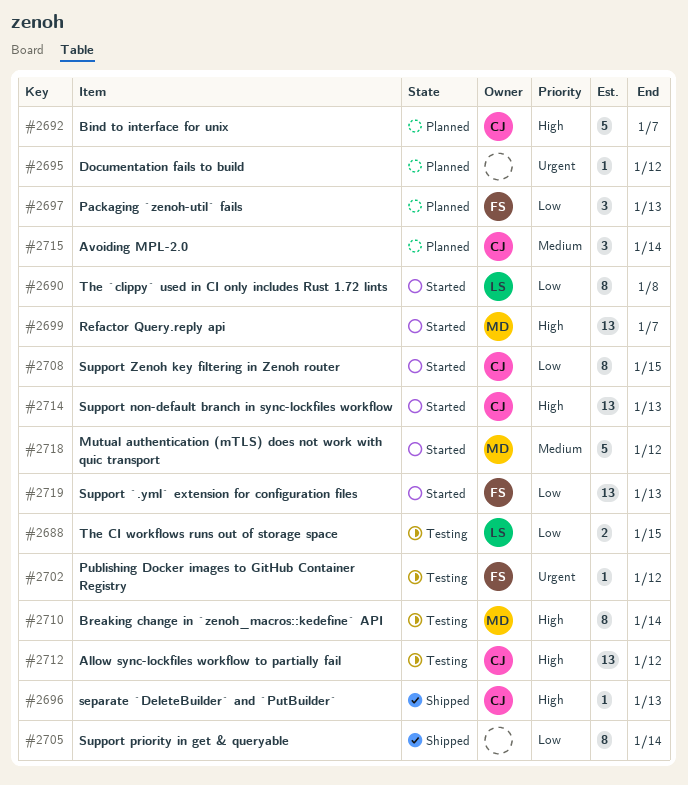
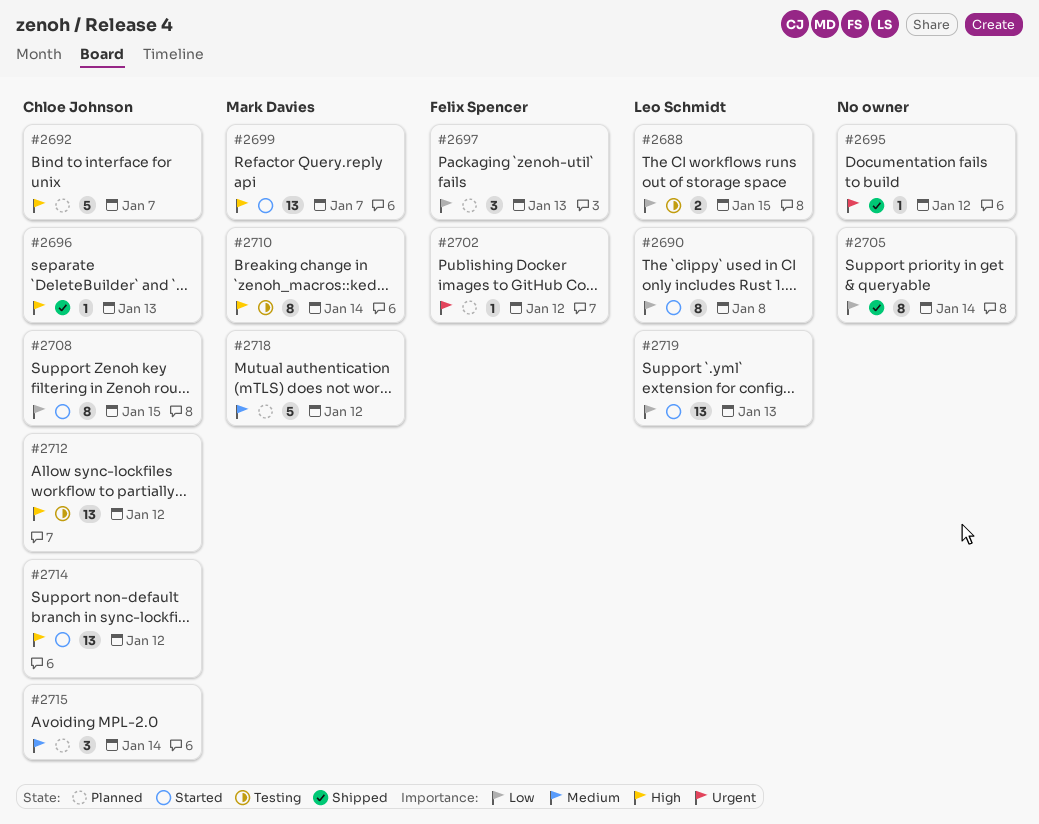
#2695, status: Planned -> Shipped
#2702, status: Testing -> Planned
#2714, due: Jan 13 -> Jan 12
#2718, status: Started -> Planned
#2719, owner: Felix Spencer -> Leo Schmidt

